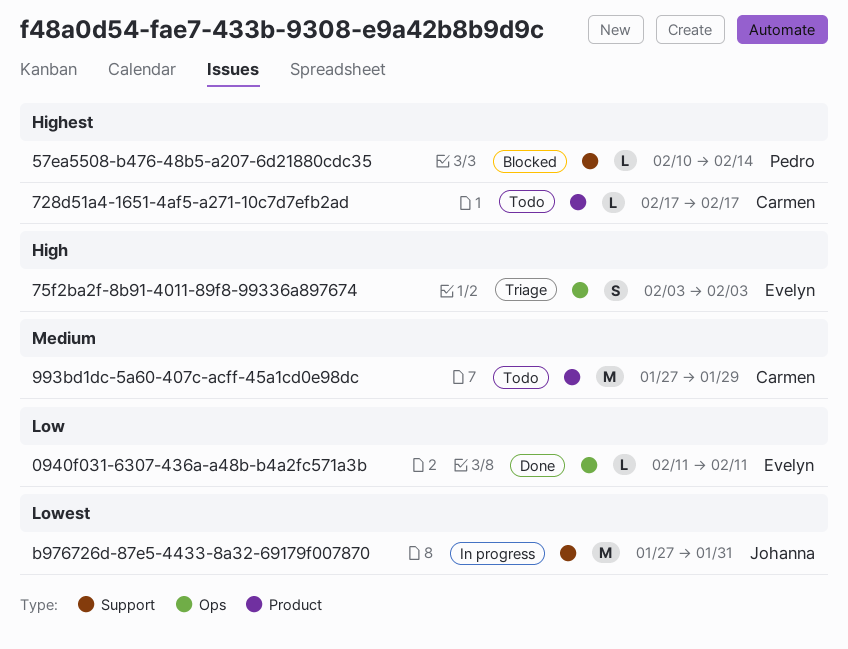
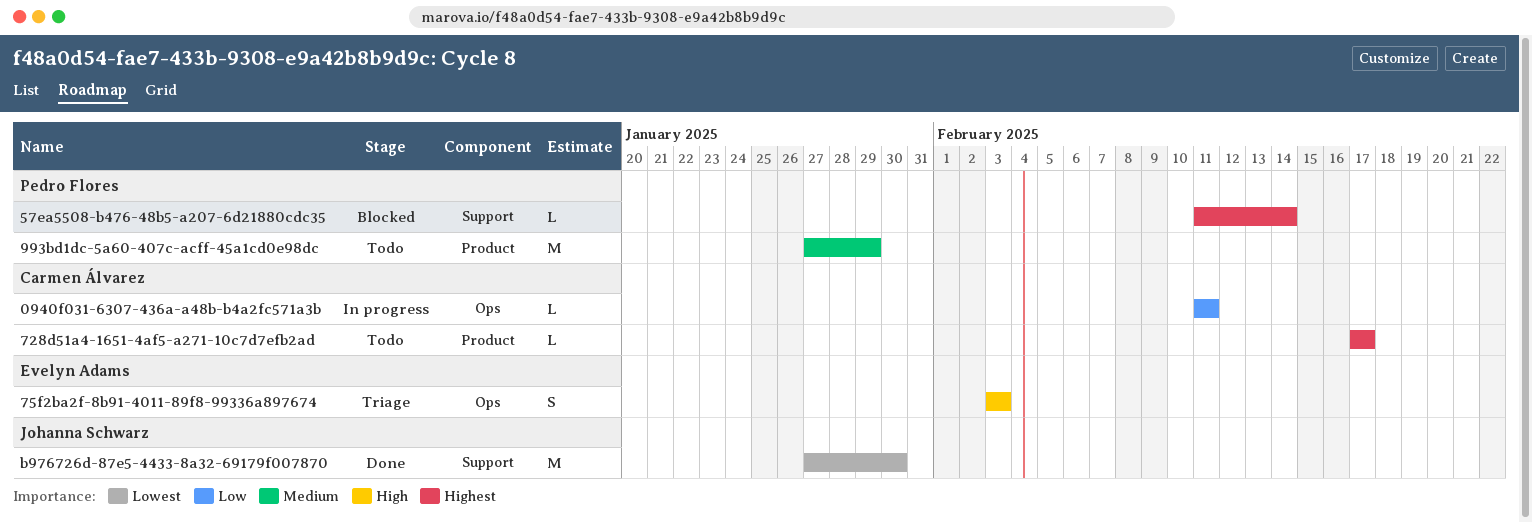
0940f031-6307-436a-a48b-b4a2fc571a3b, status: Done -> In progress
0940f031-6307-436a-a48b-b4a2fc571a3b, owner: Evelyn Adams -> Carmen Álvarez
57ea5508-b476-48b5-a207-6d21880cdc35, start: Feb 10 -> Feb 11
993bd1dc-5a60-407c-acff-45a1cd0e98dc, owner: Carmen Álvarez -> Pedro Flores
b976726d-87e5-4433-8a32-69179f007870, status: In progress -> Done
b976726d-87e5-4433-8a32-69179f007870, due: Jan 31 -> Jan 30

